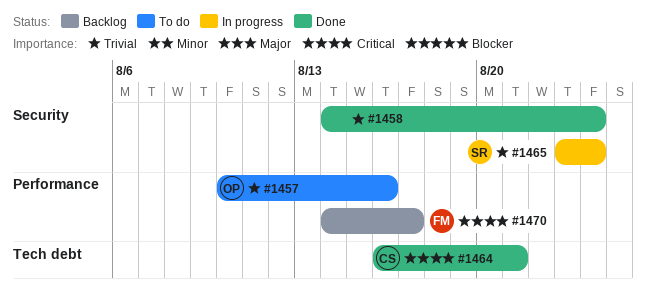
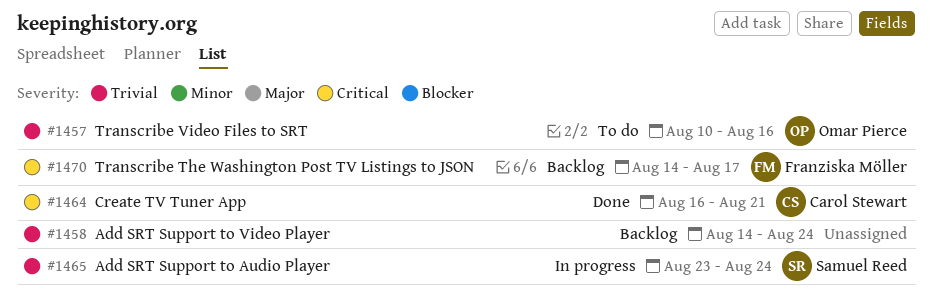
#1458, status: Done -> Backlog

